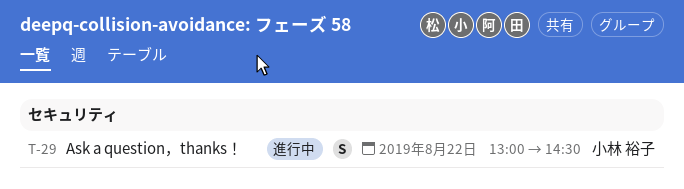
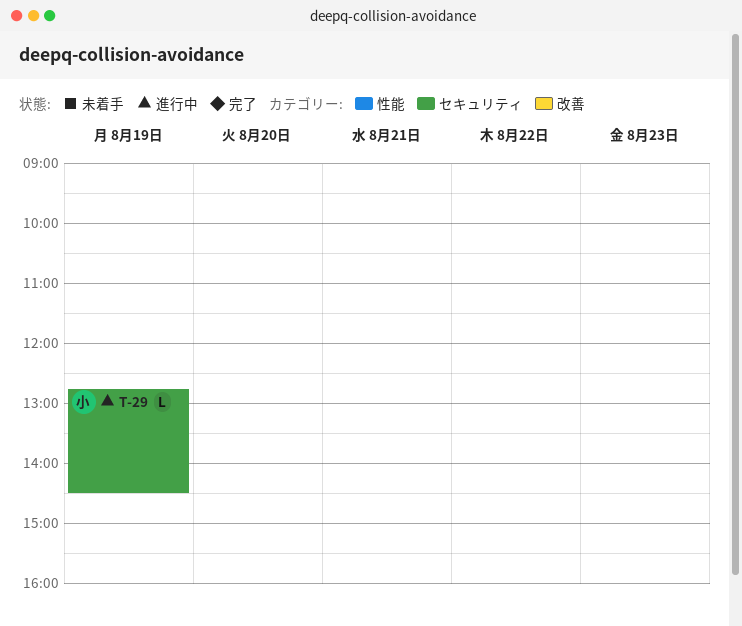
T-29, estimate: S -> L
T-29, day: Aug 22 -> Aug 19
T-29, begins: 13:00 -> 12:45

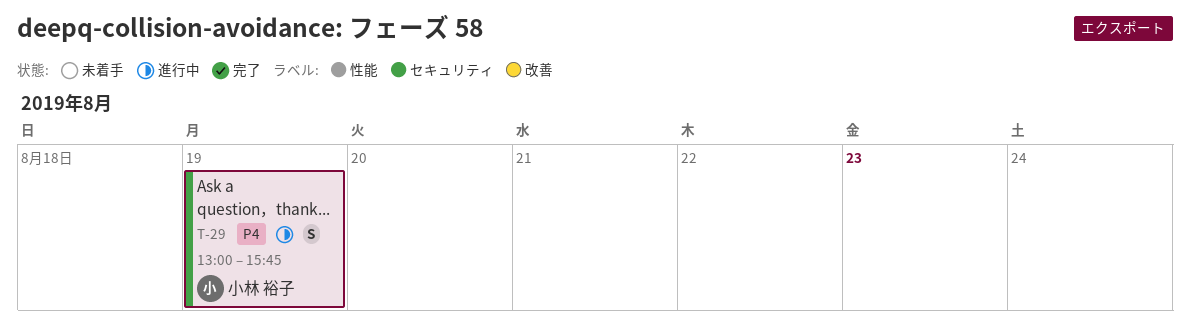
T-29, estimate: L -> S
T-29, begins: 12:45 -> 13:00
T-29, ends: 14:30 -> 15:45

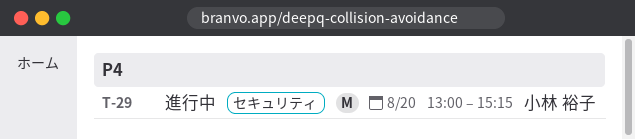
T-29, estimate: S -> M
T-29, day: Aug 19 -> Aug 20
T-29, ends: 15:45 -> 15:15

